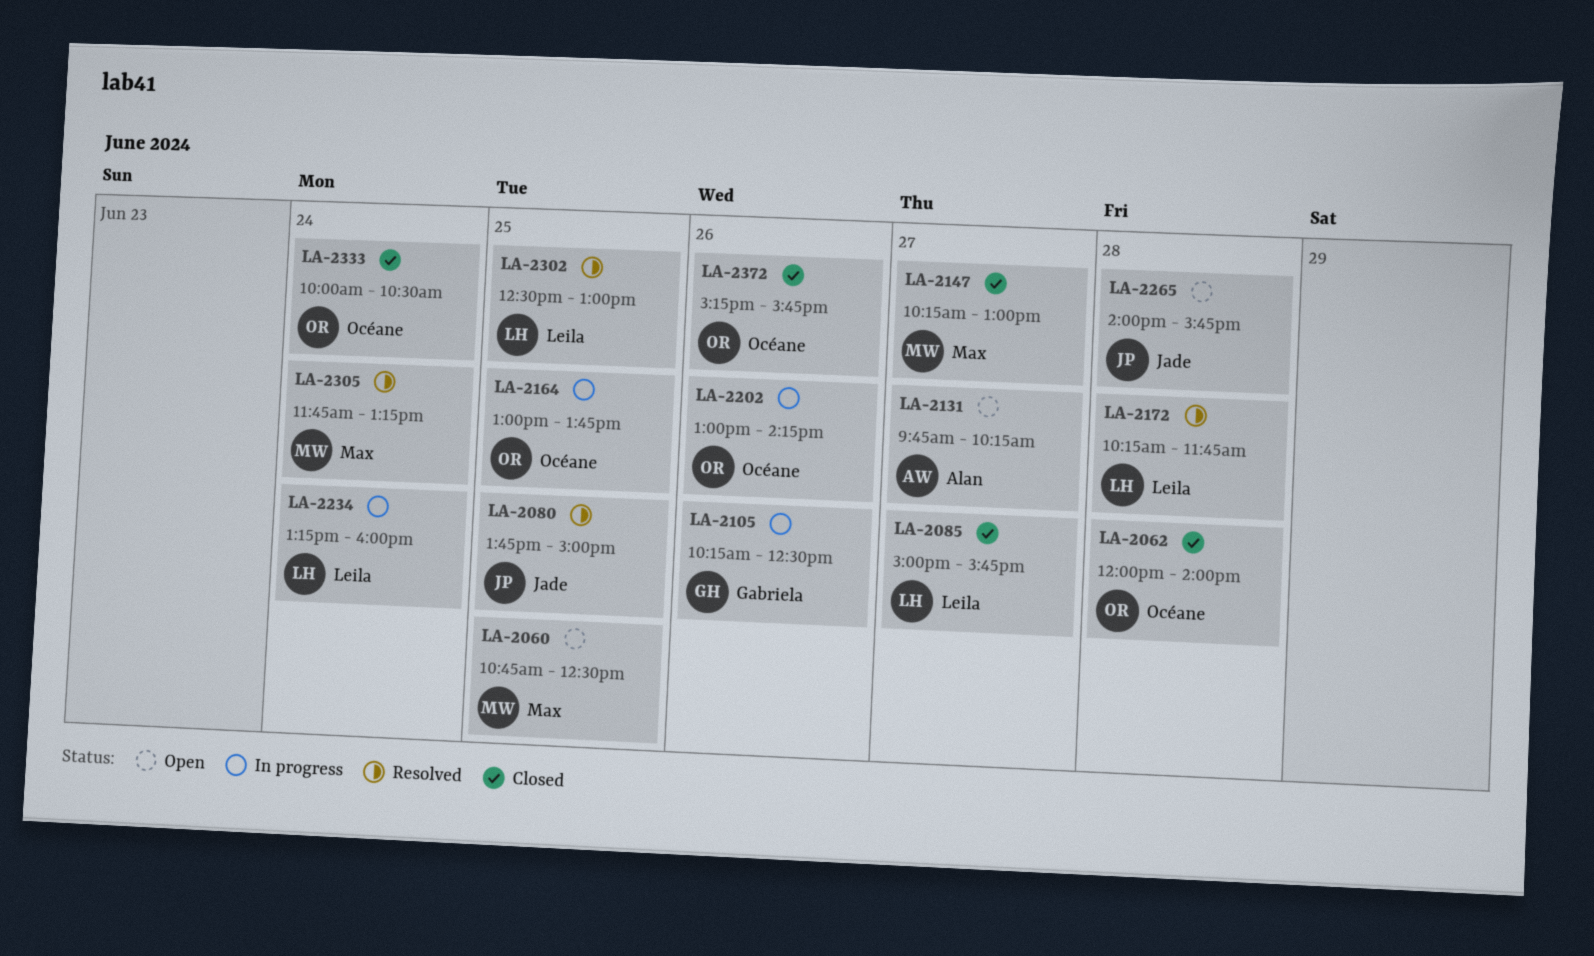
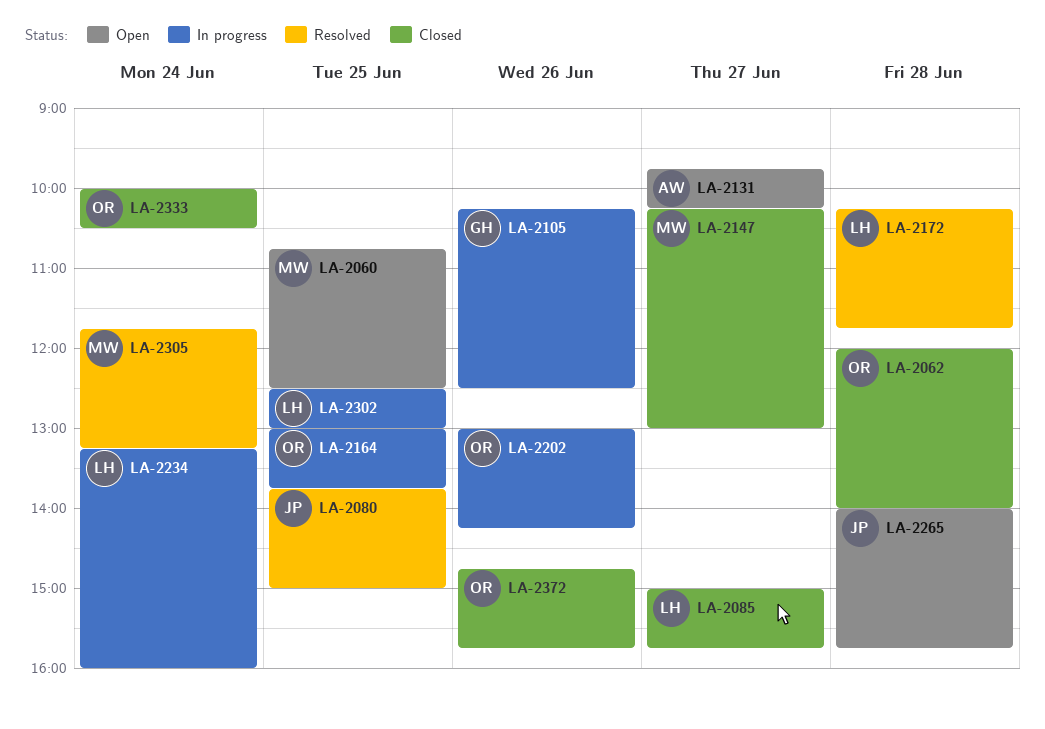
LA-2302, status: Resolved -> In progress
LA-2372, begins: 15:15 -> 14:45

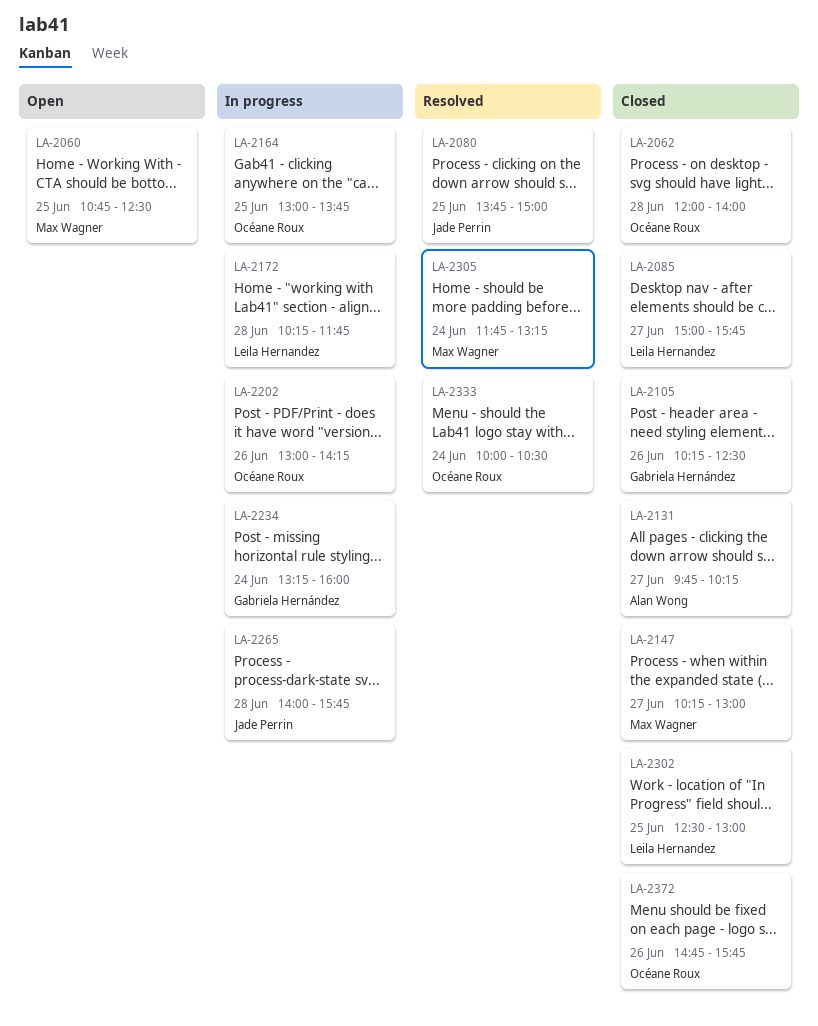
LA-2105, status: In progress -> Closed
LA-2131, status: Open -> Closed
LA-2172, status: Resolved -> In progress
LA-2234, owner: Leila Hernandez -> Gabriela Hernández
LA-2265, status: Open -> In progress
LA-2302, status: In progress -> Closed
LA-2333, status: Closed -> Resolved

